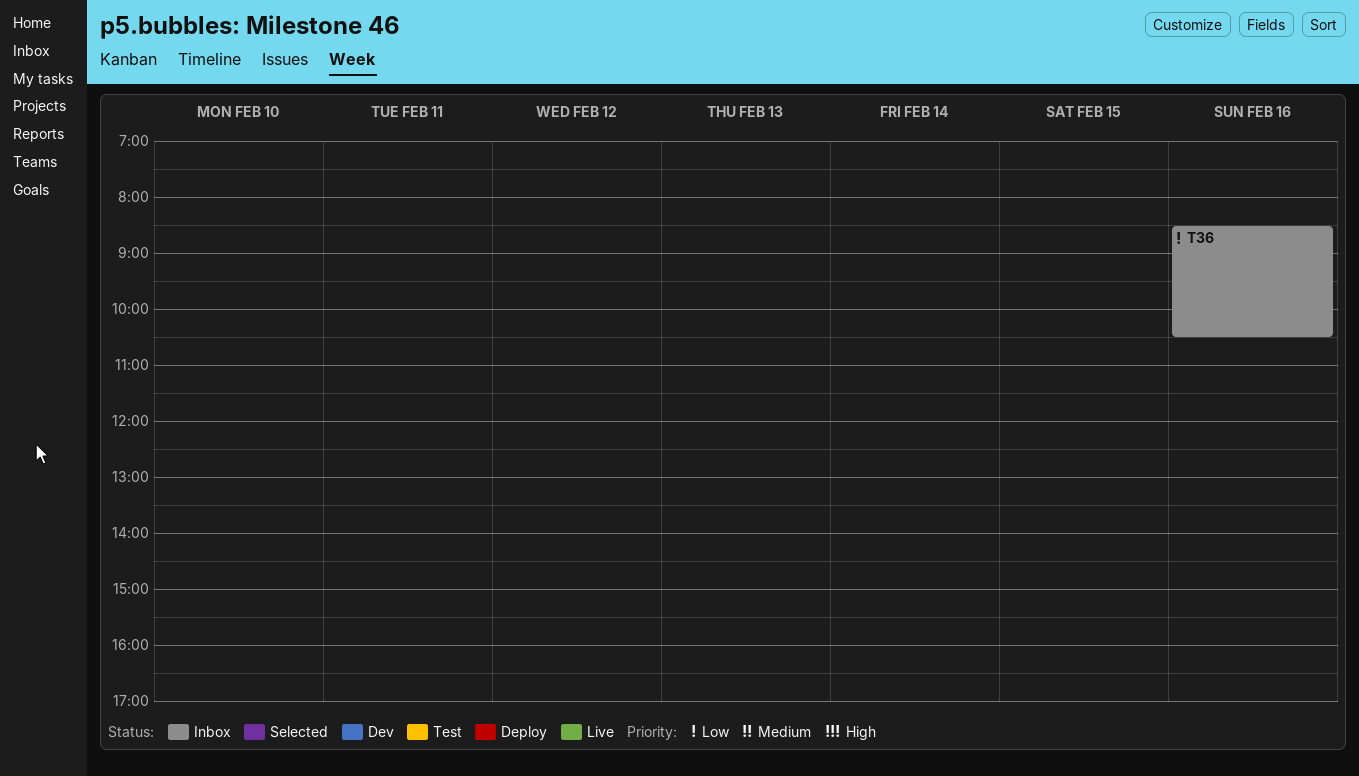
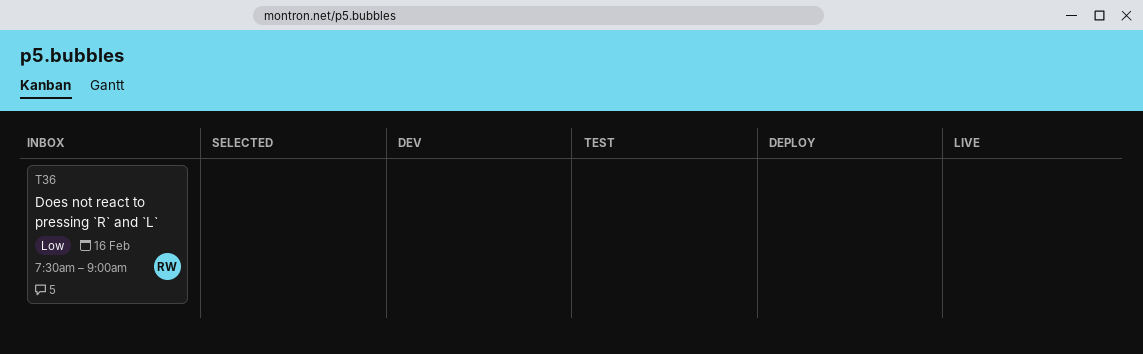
T36, begins: 08:30 -> 07:30
T36, ends: 10:30 -> 09:00

